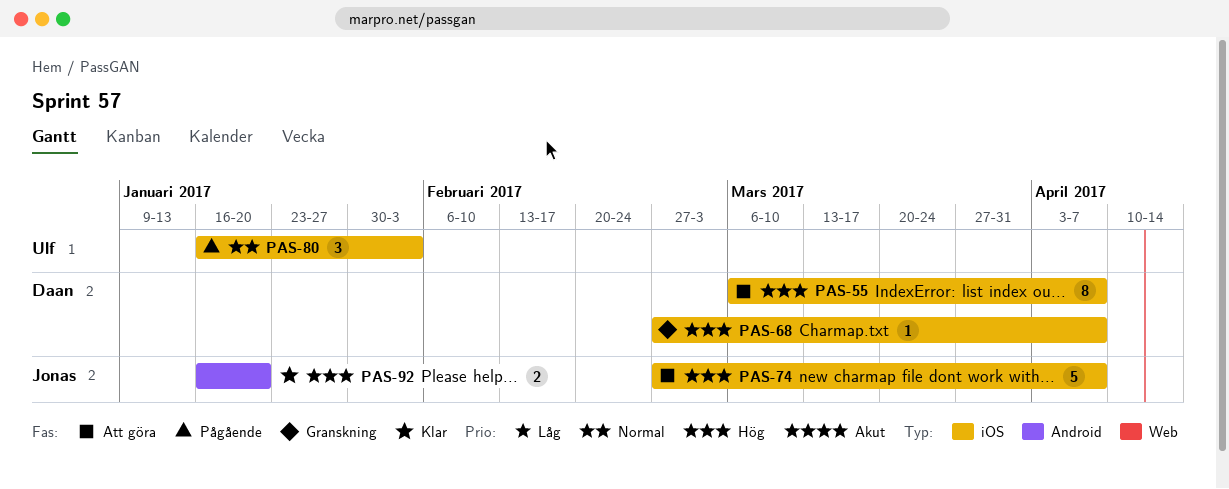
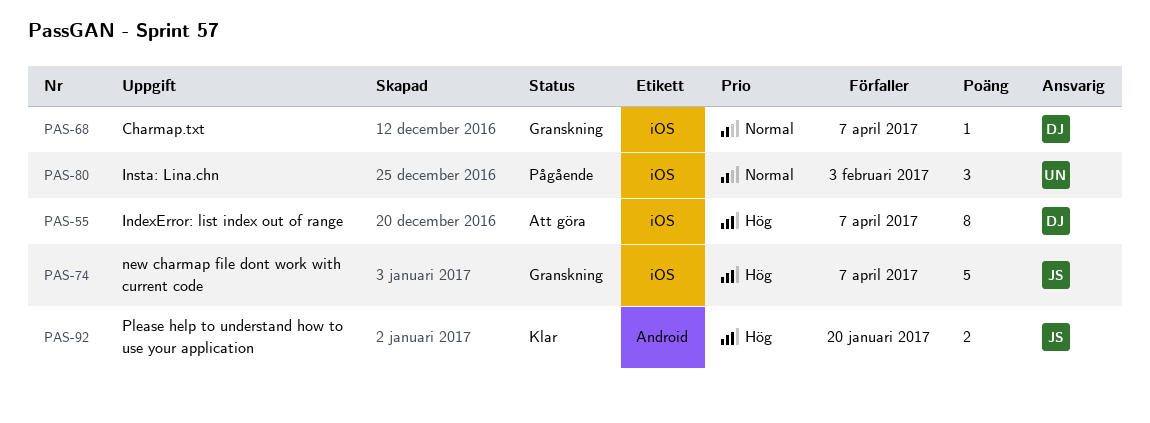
PAS-68, priority: Hög -> Normal
PAS-74, status: Att göra -> Granskning

